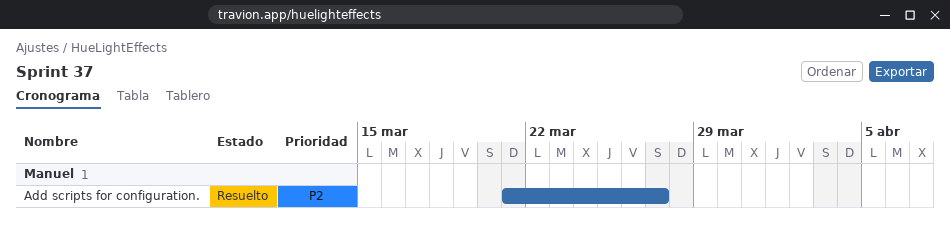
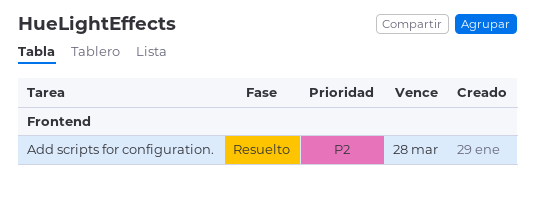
Add scripts for configuration., due: Mar 27 -> Mar 28

